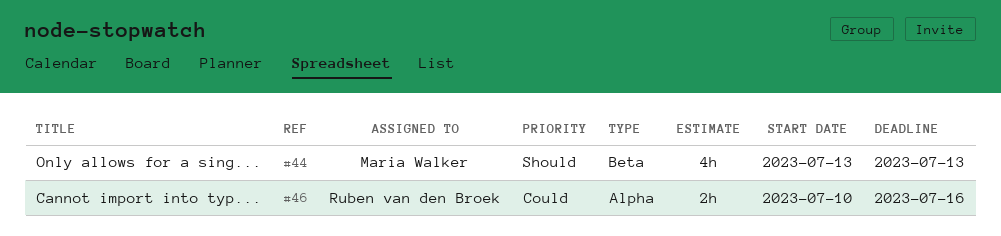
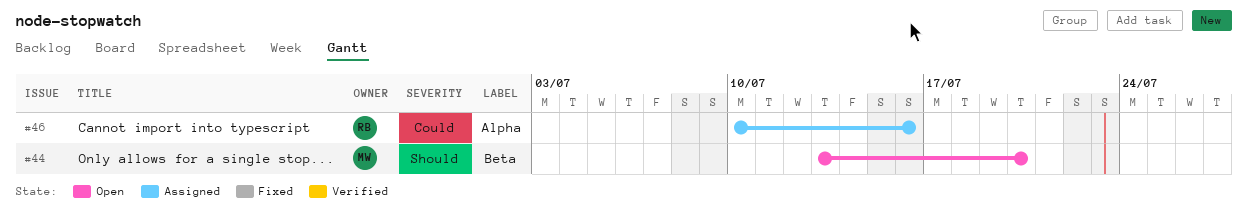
#44, due: Jul 13 -> Jul 20

